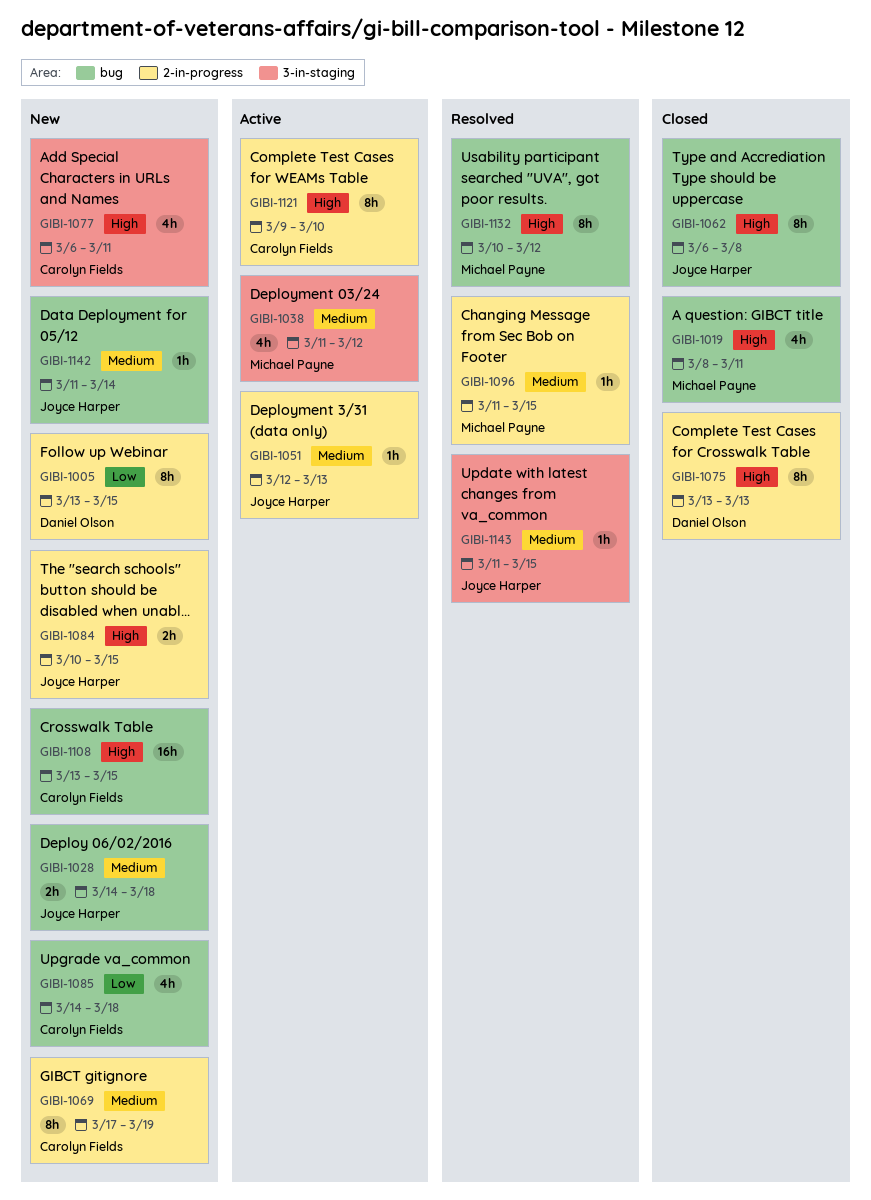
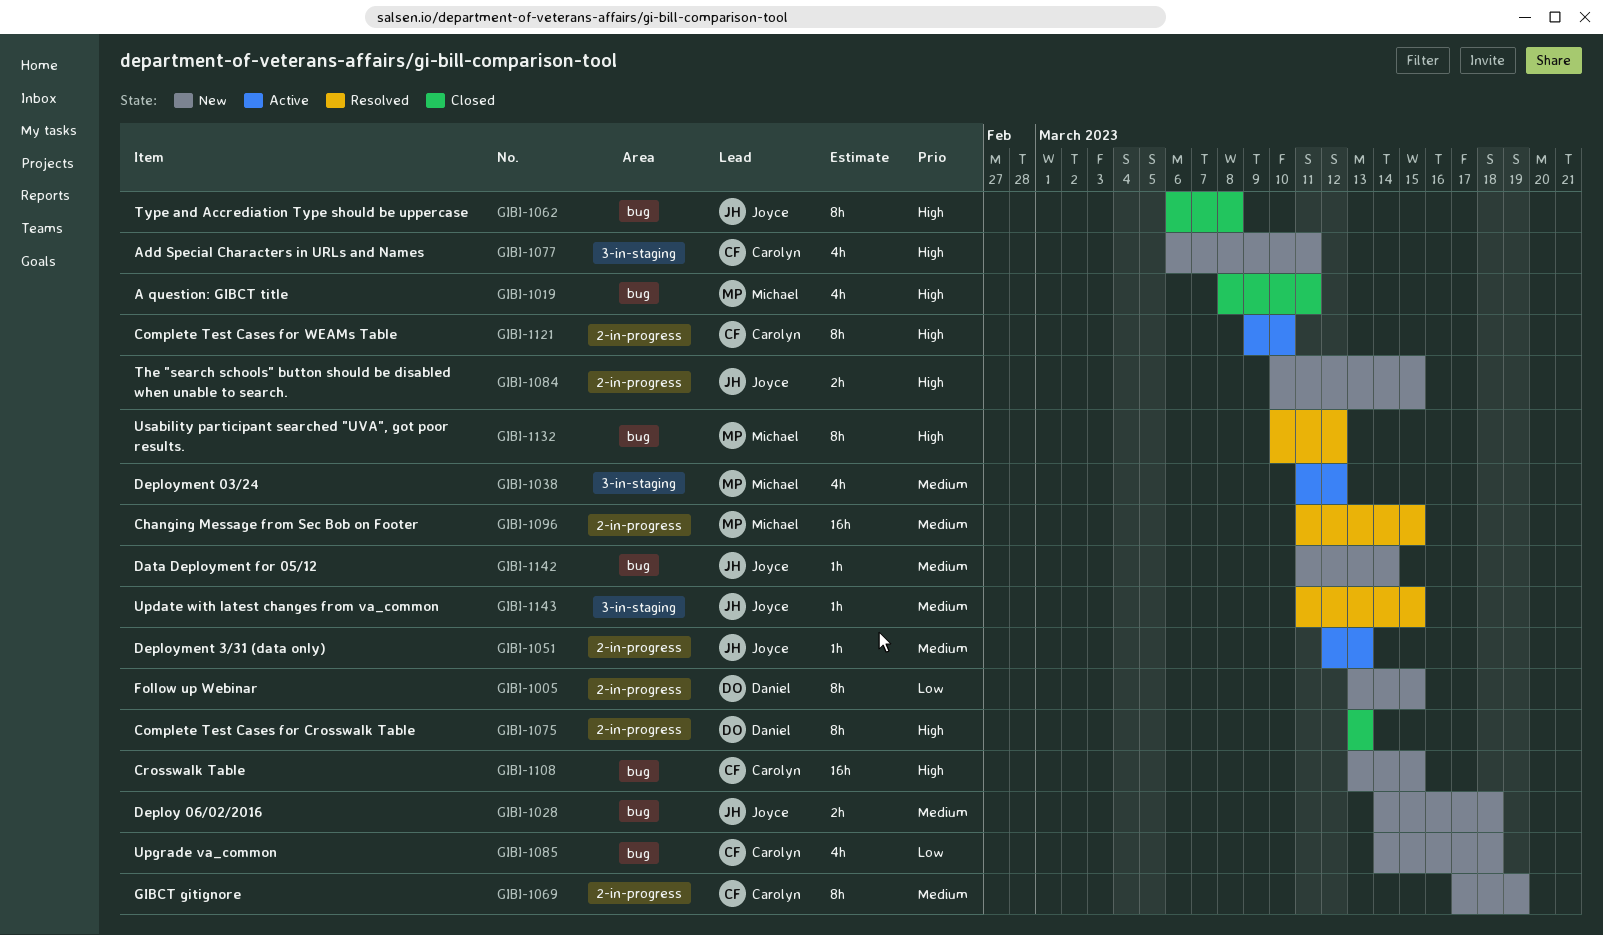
GIBI-1096, estimate: 1h -> 16h

